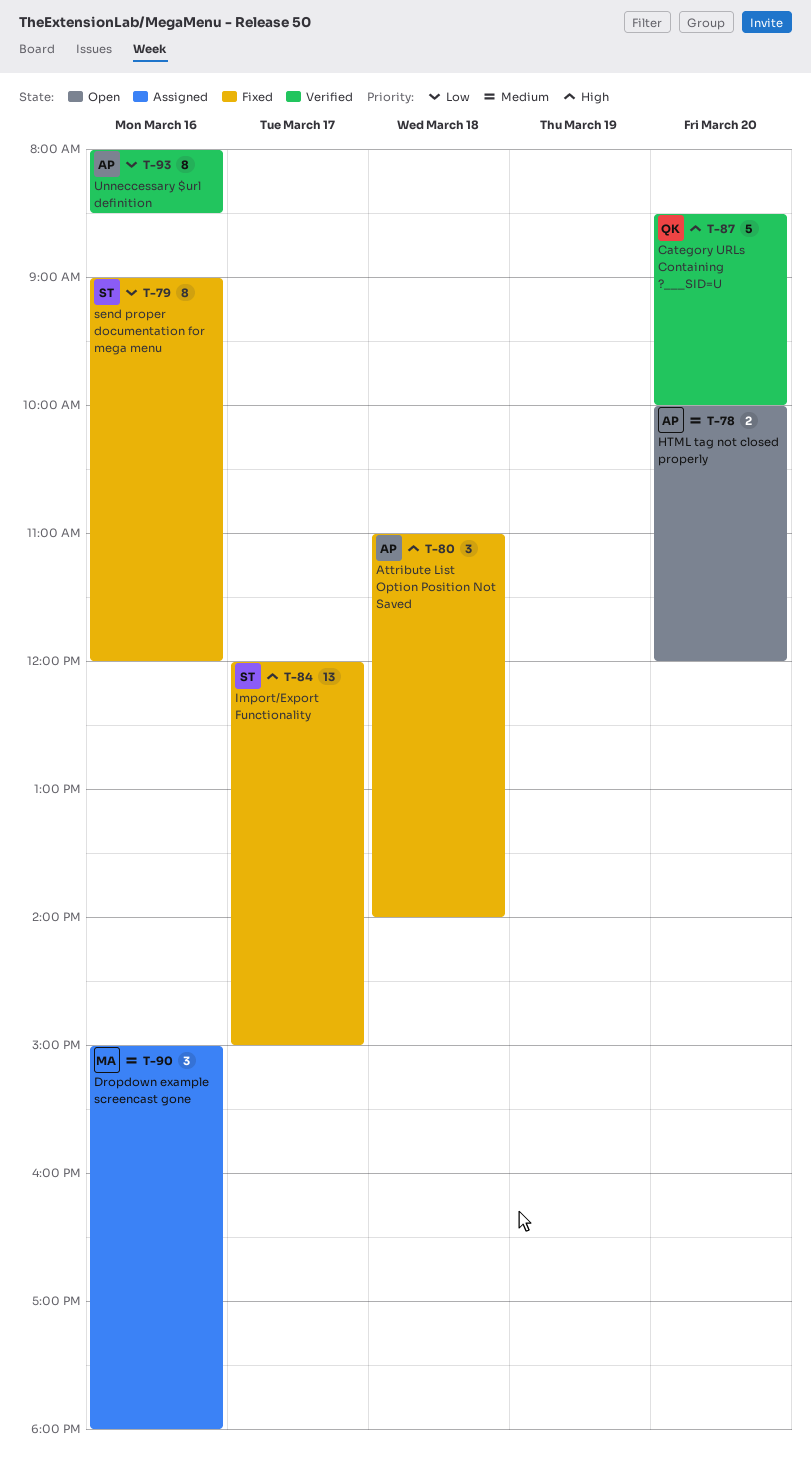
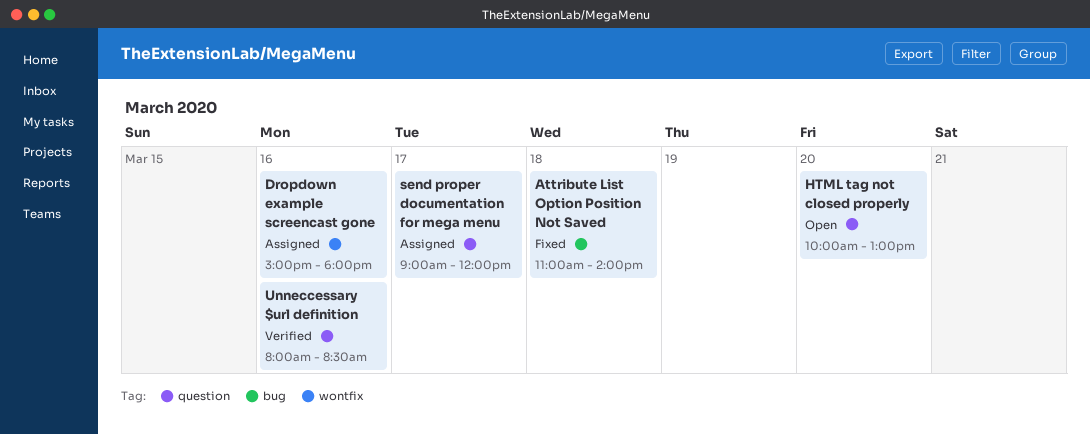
Category URLs Containing ?___SID=U: present -> none
HTML tag not closed properly, ends: 12:00 -> 13:00
Import/Export Functionality: present -> none
send proper documentation for mega menu, status: Fixed -> Assigned
send proper documentation for mega menu, day: Mar 16 -> Mar 17

